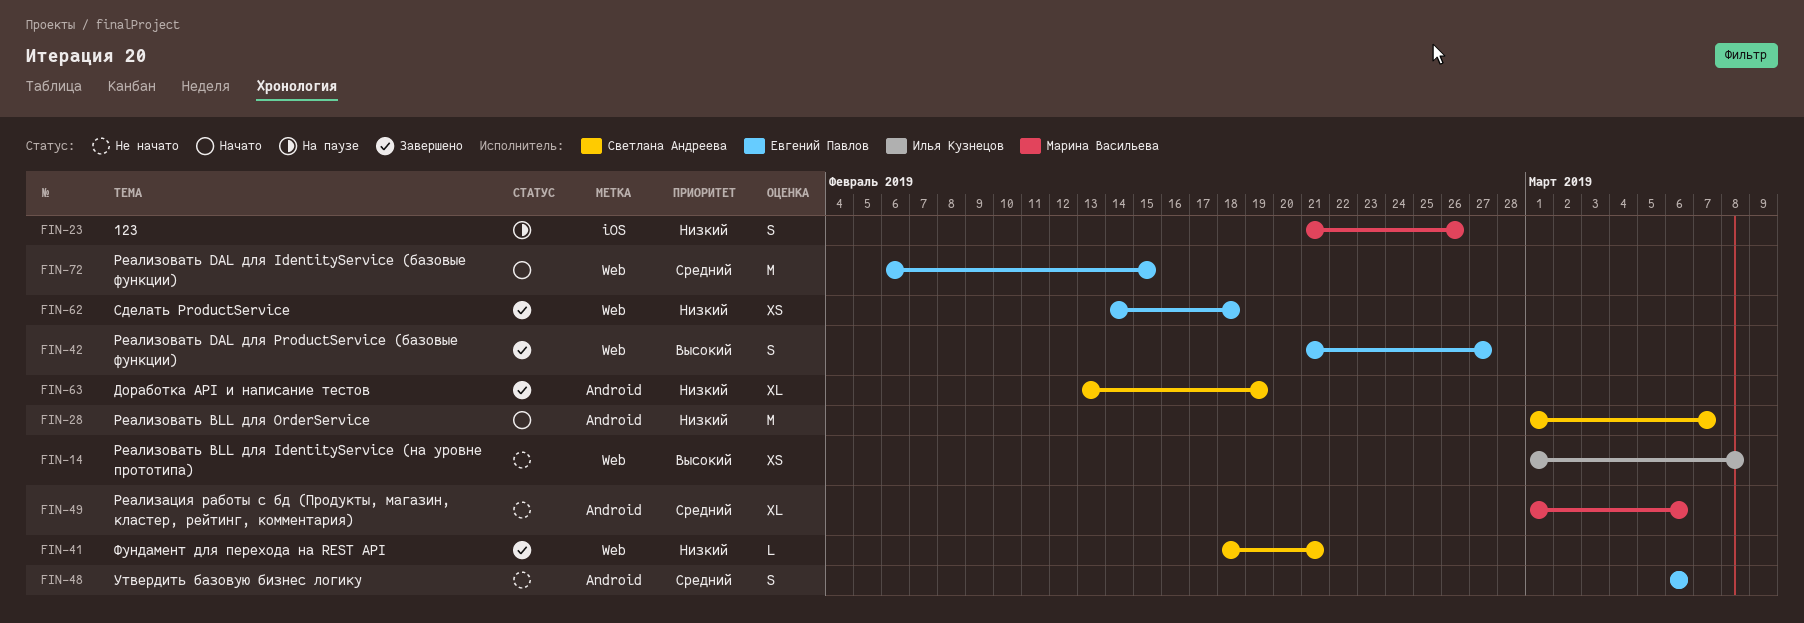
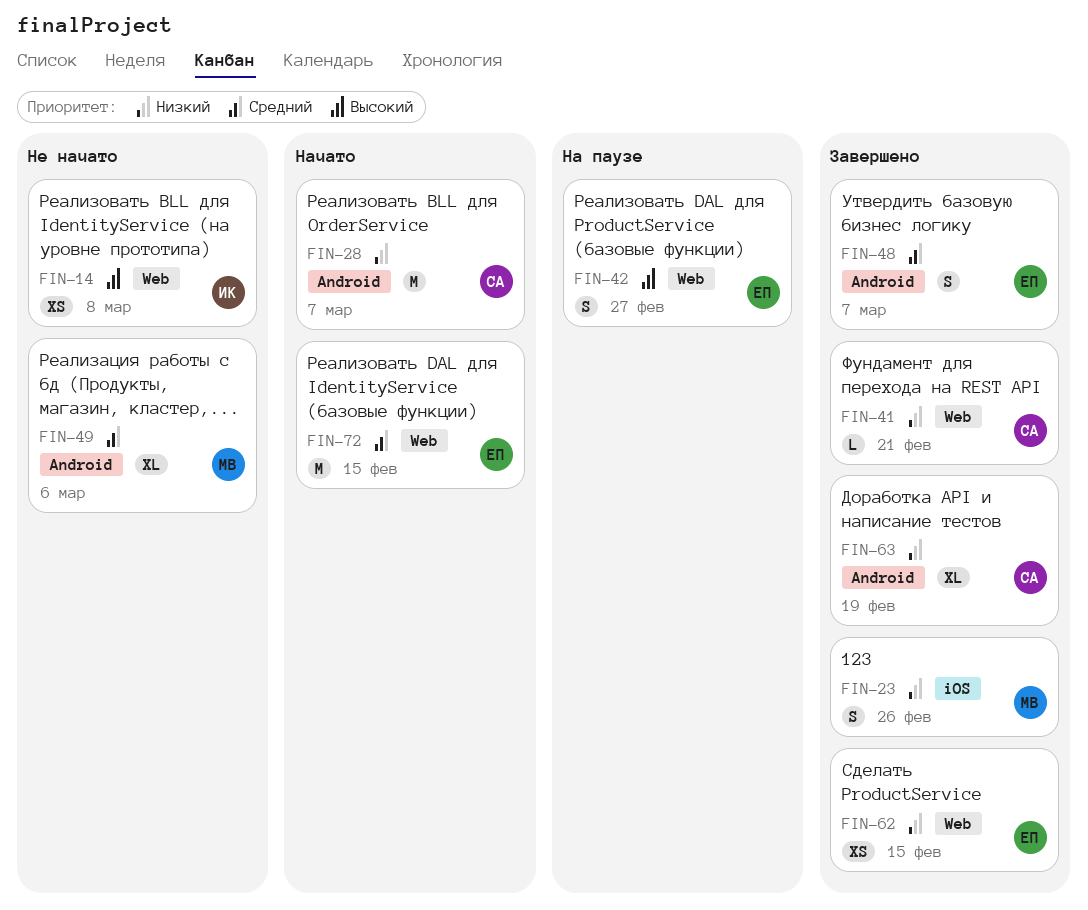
FIN-23, status: На паузе -> Завершено
FIN-42, status: Завершено -> На паузе
FIN-48, status: Не начато -> Завершено
FIN-48, due: Mar 6 -> Mar 7
FIN-62, due: Feb 18 -> Feb 15

